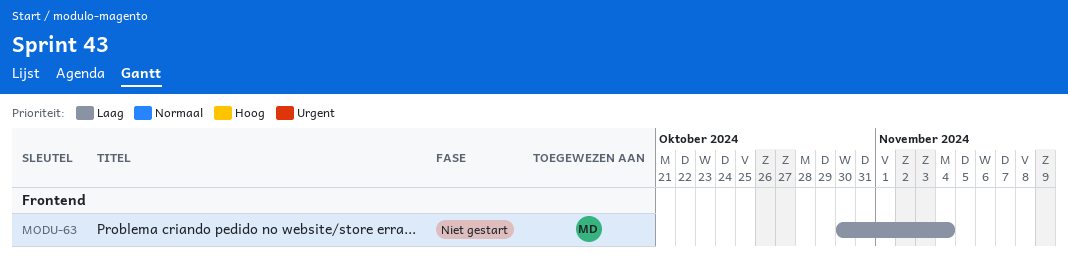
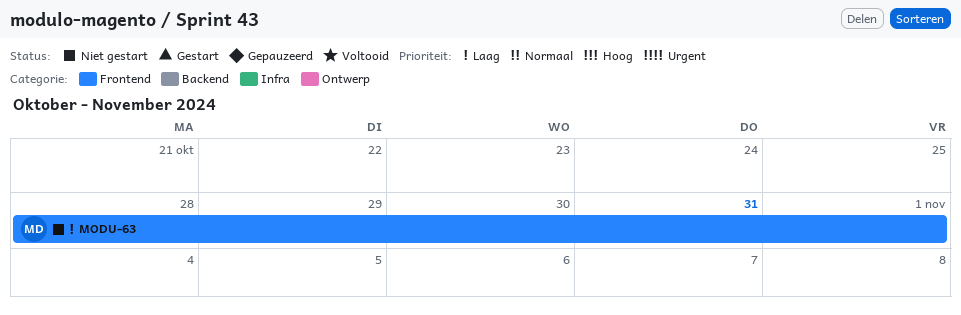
MODU-63, start: Oct 30 -> Oct 28
MODU-63, due: Nov 4 -> Nov 1

